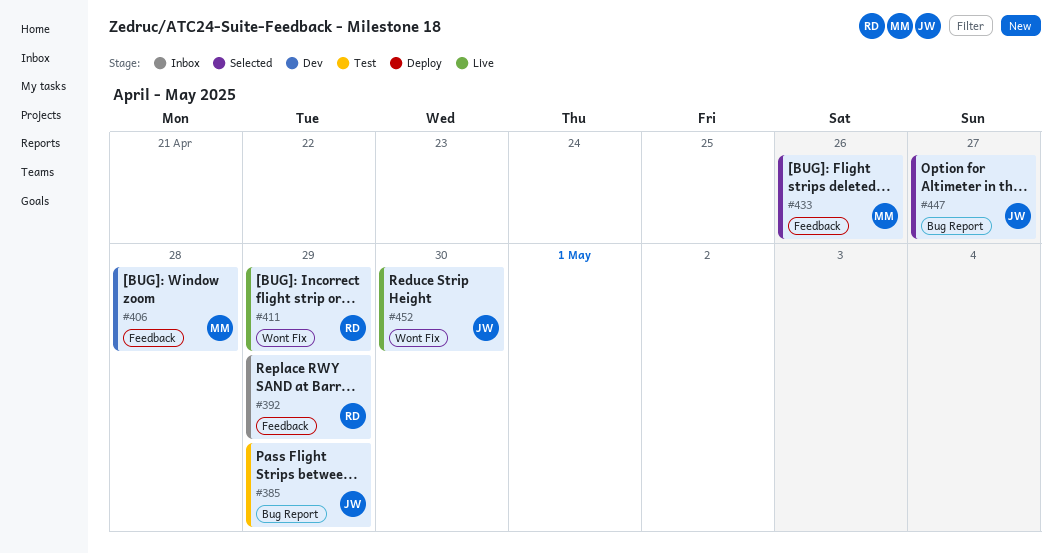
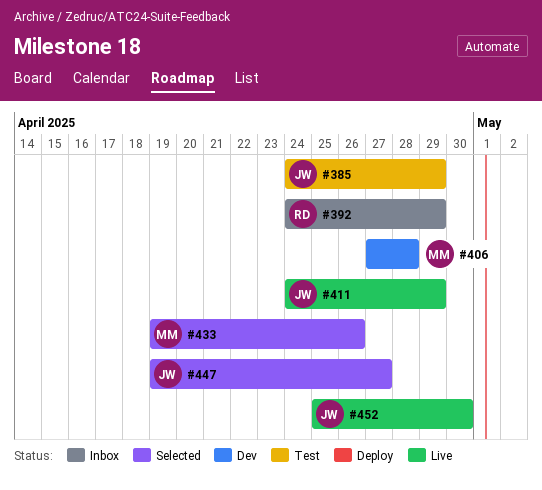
#411, owner: RD -> JW

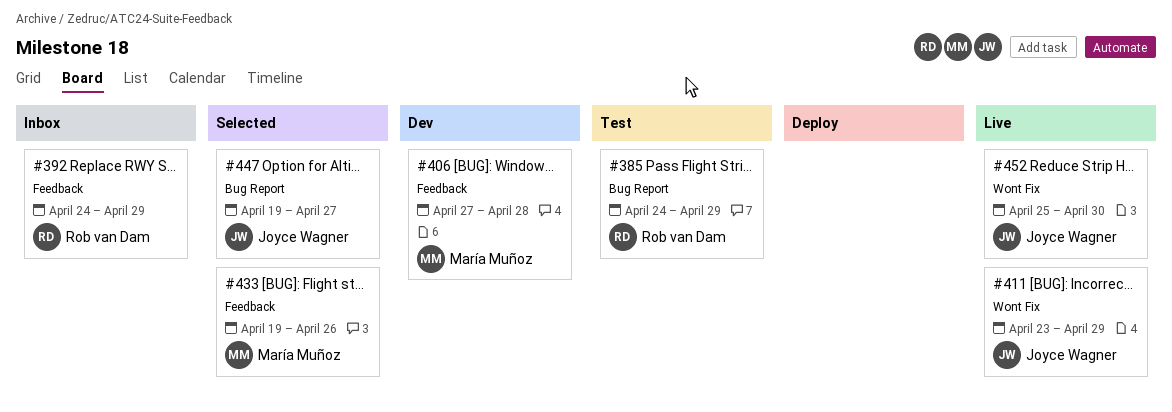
#385, owner: Joyce Wagner -> Rob van Dam
#411, start: Apr 24 -> Apr 23

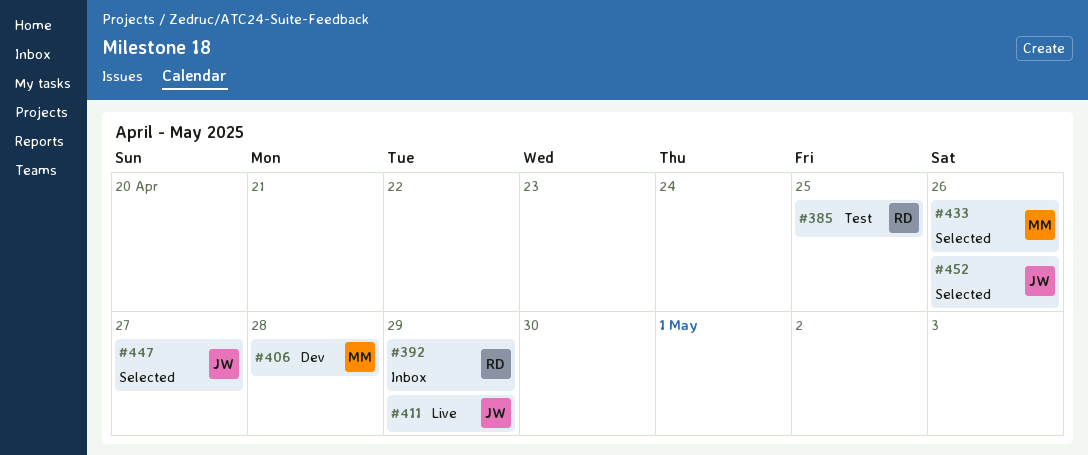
#385, due: Apr 29 -> Apr 25
#452, status: Live -> Selected
#452, due: Apr 30 -> Apr 26

